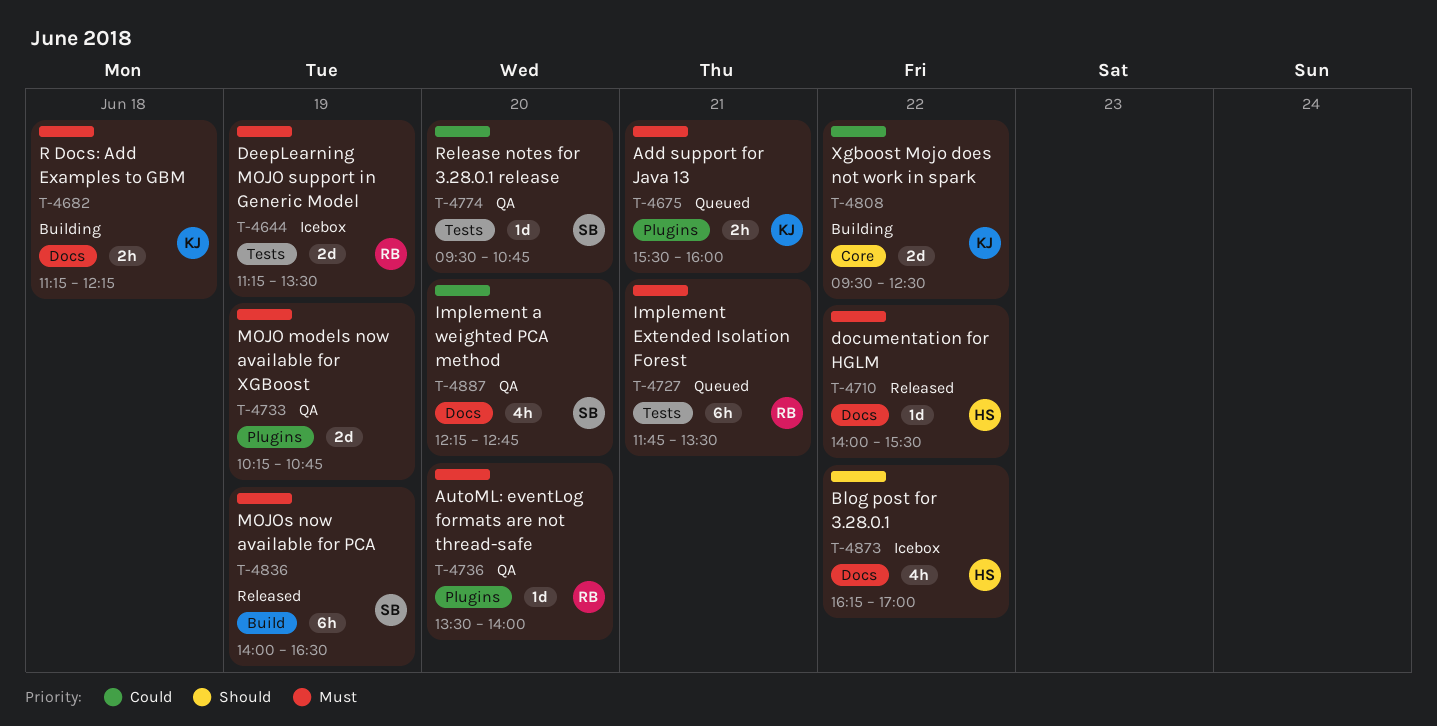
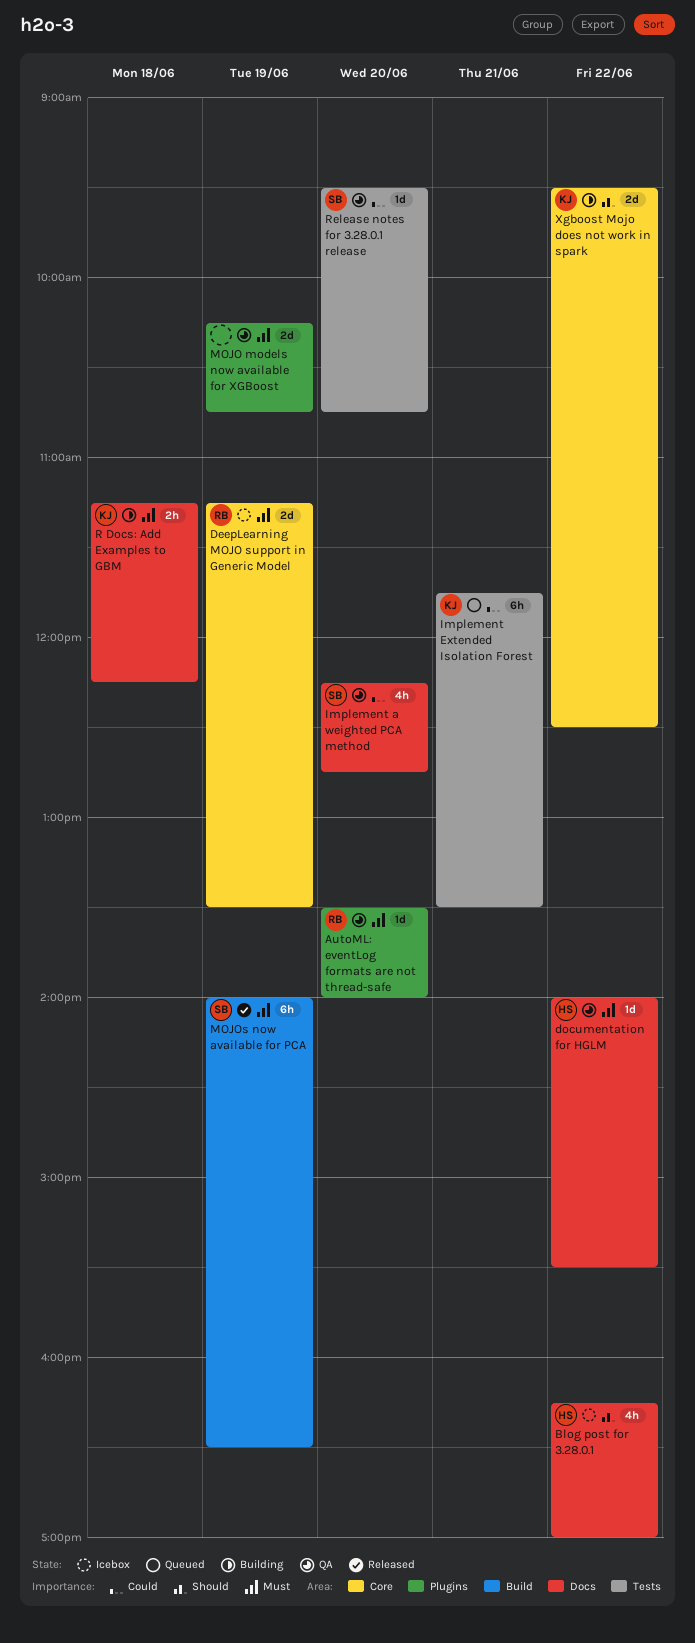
Add support for Java 13: present -> none
DeepLearning MOJO support in Generic Model, label: Tests -> Core
documentation for HGLM, status: Released -> QA
Implement Extended Isolation Forest, owner: RB -> KJ
Implement Extended Isolation Forest, priority: Must -> Could
Xgboost Mojo does not work in spark, priority: Could -> Should

